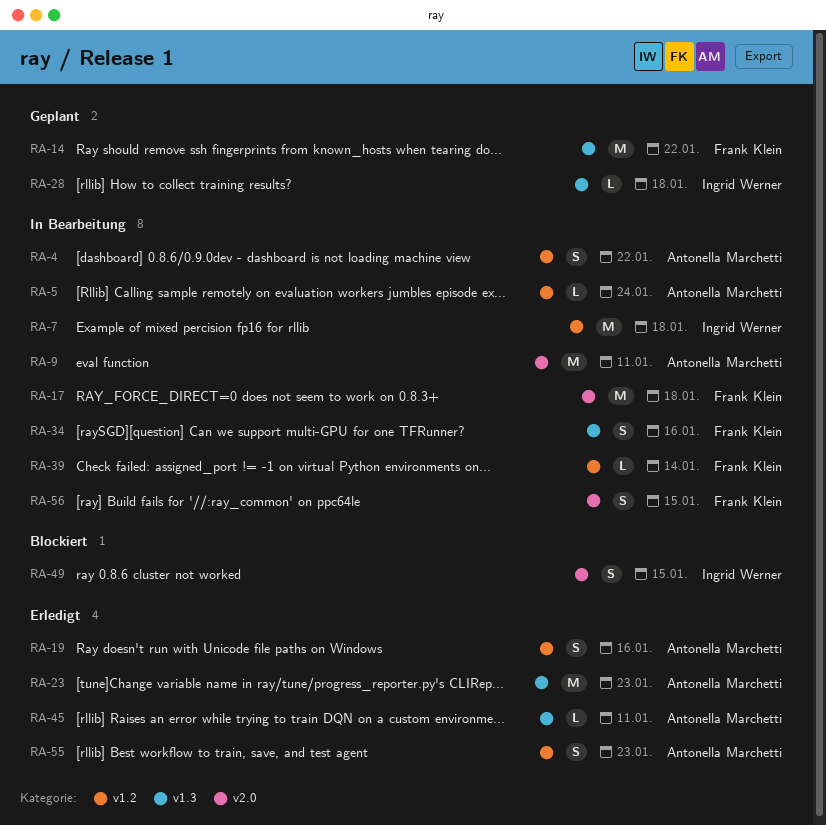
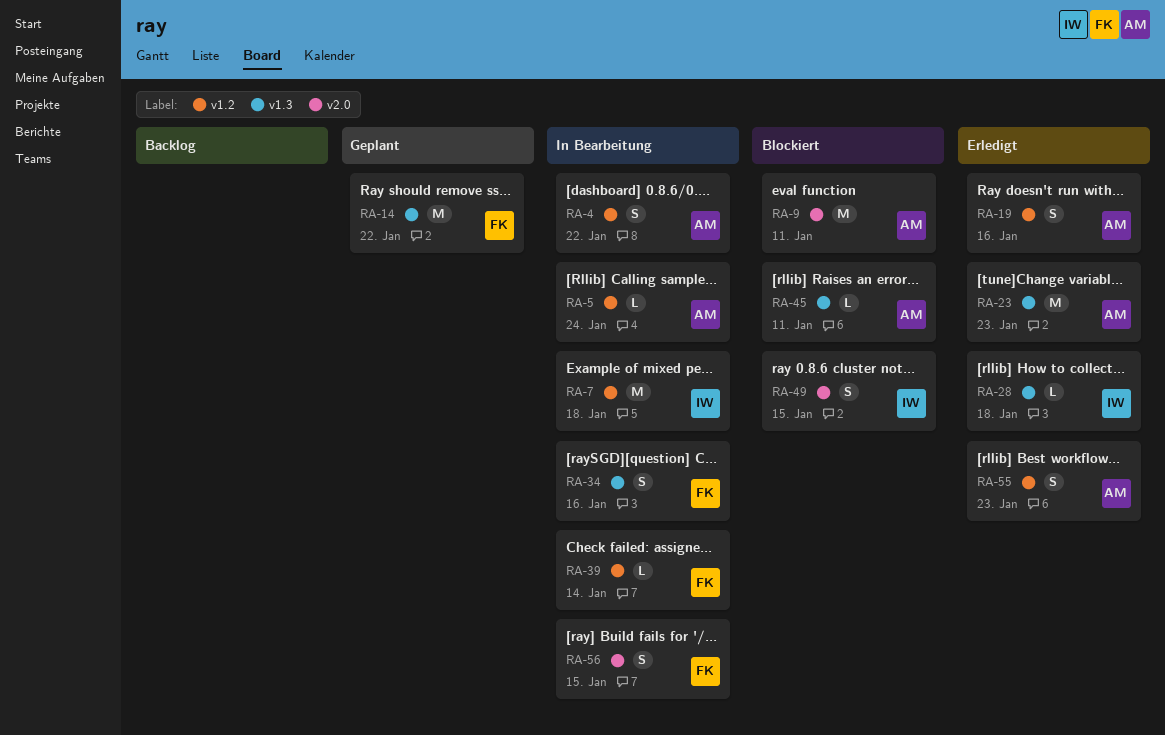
RA-9, status: In Bearbeitung -> Blockiert
RA-17: present -> none
RA-28, status: Geplant -> Erledigt
RA-45, status: Erledigt -> Blockiert

